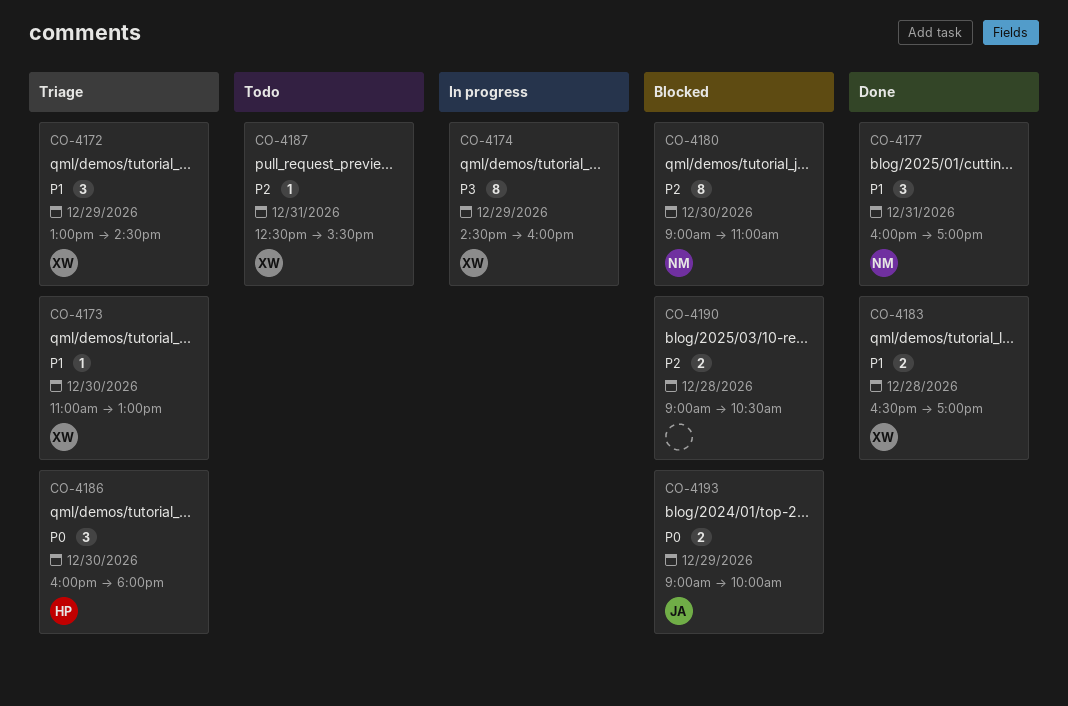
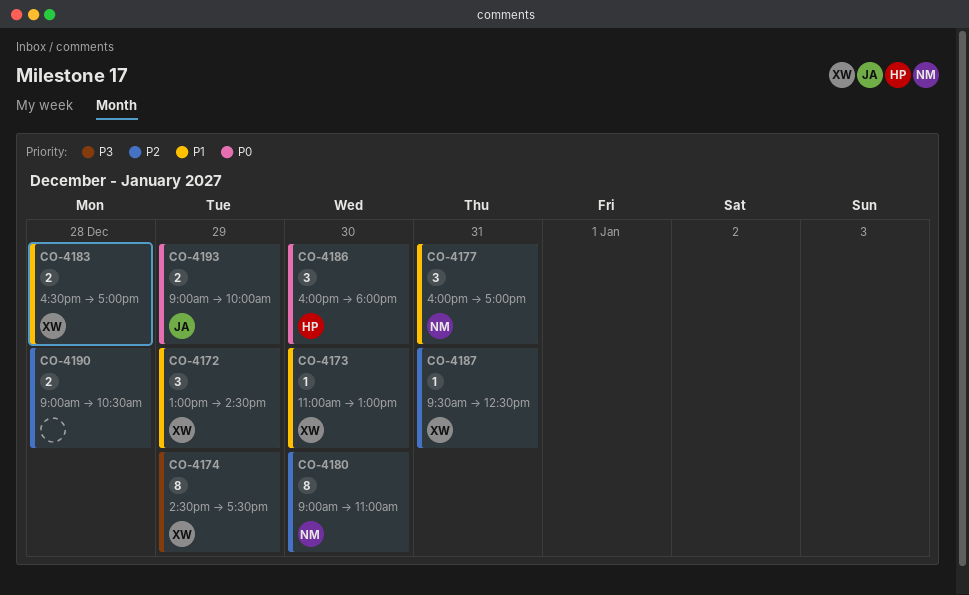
CO-4174, ends: 16:00 -> 17:30
CO-4187, begins: 12:30 -> 09:30
CO-4187, ends: 15:30 -> 12:30

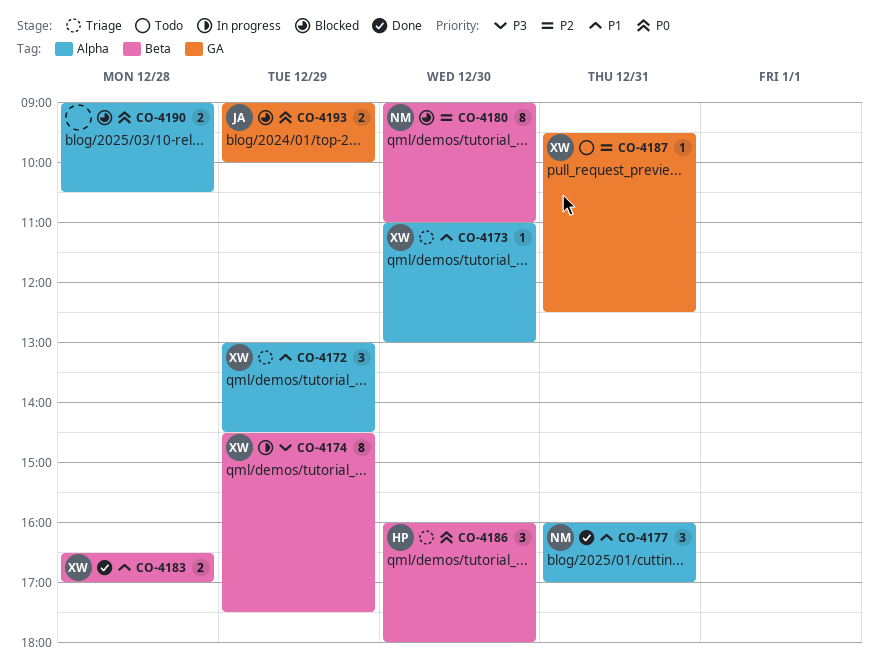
CO-4190, priority: P2 -> P0

